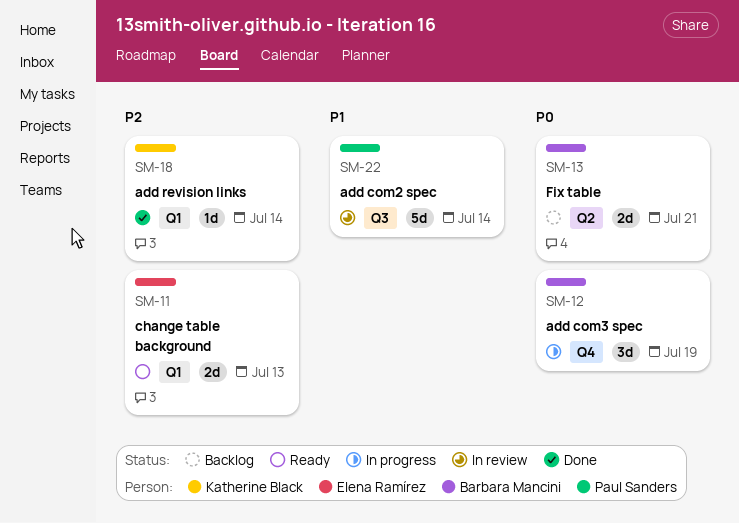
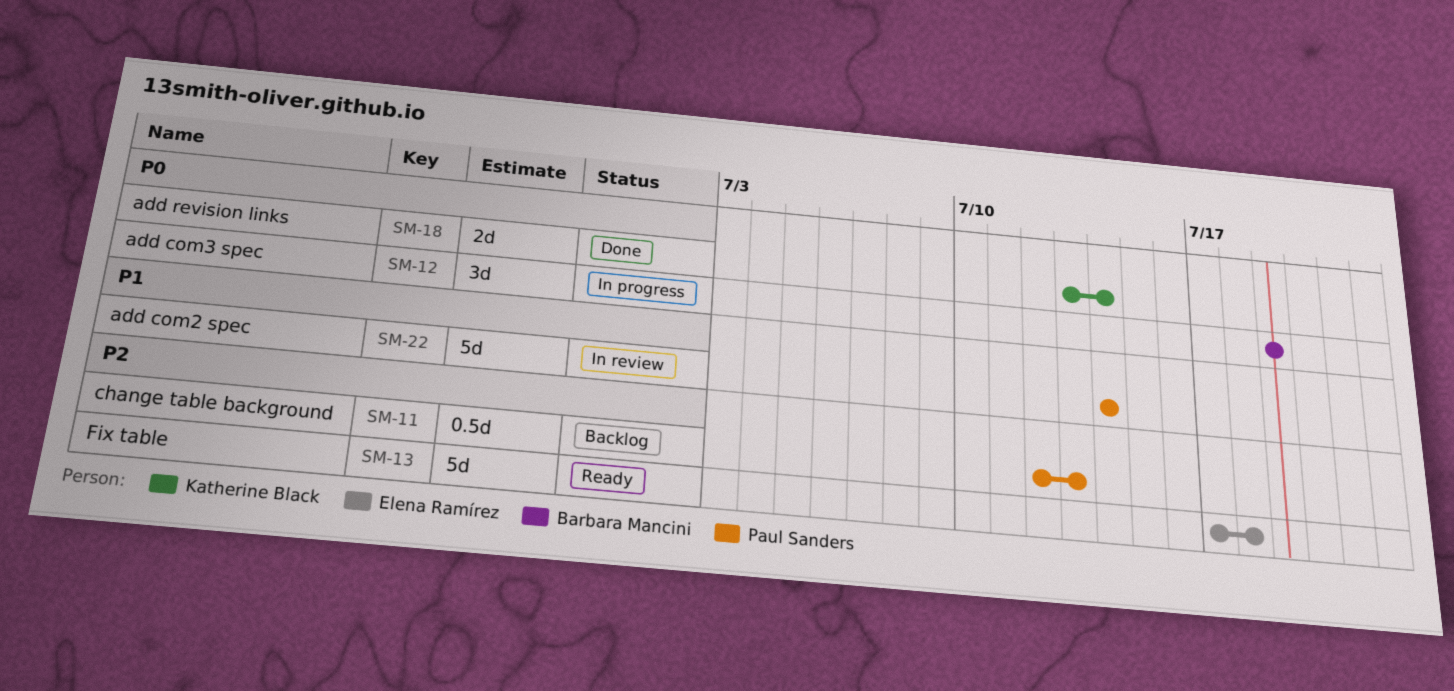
SM-11, status: Ready -> Backlog
SM-11, owner: Elena Ramírez -> Paul Sanders
SM-11, estimate: 2d -> 0.5d
SM-13, status: Backlog -> Ready
SM-13, owner: Barbara Mancini -> Elena Ramírez
SM-13, priority: P0 -> P2
SM-13, estimate: 2d -> 5d
SM-13, due: Jul 21 -> Jul 18
SM-18, priority: P2 -> P0
SM-18, estimate: 1d -> 2d

